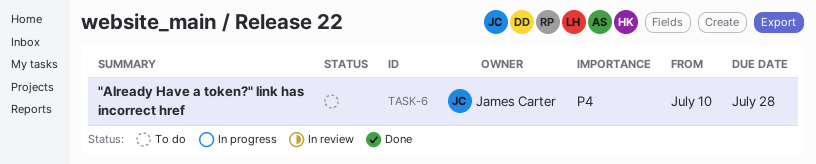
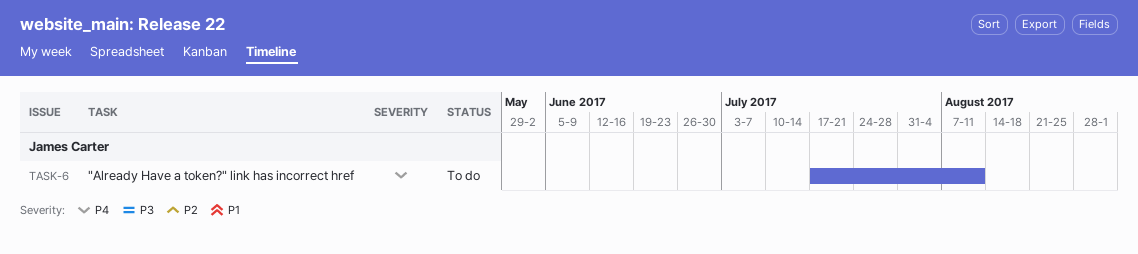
TASK-6, start: Jul 10 -> Jul 17
TASK-6, due: Jul 28 -> Aug 11

